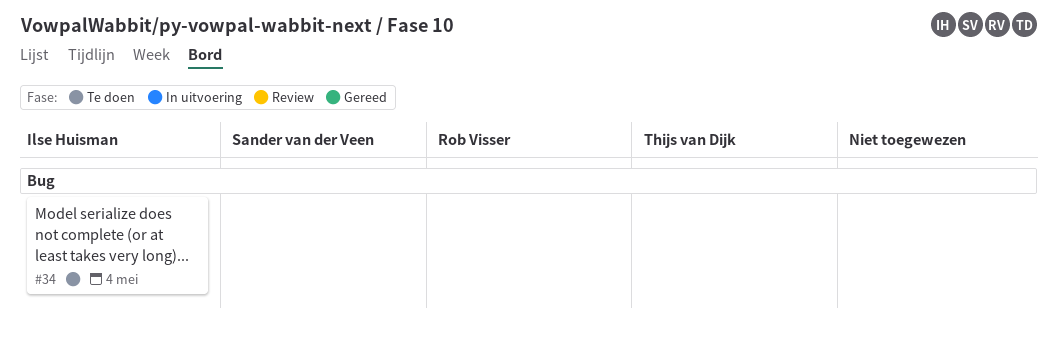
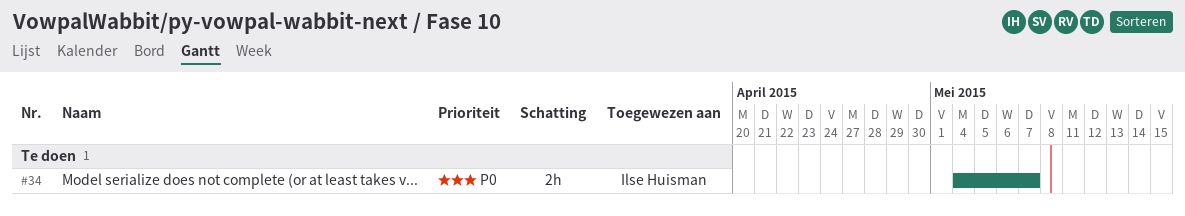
#34, due: May 4 -> May 7

